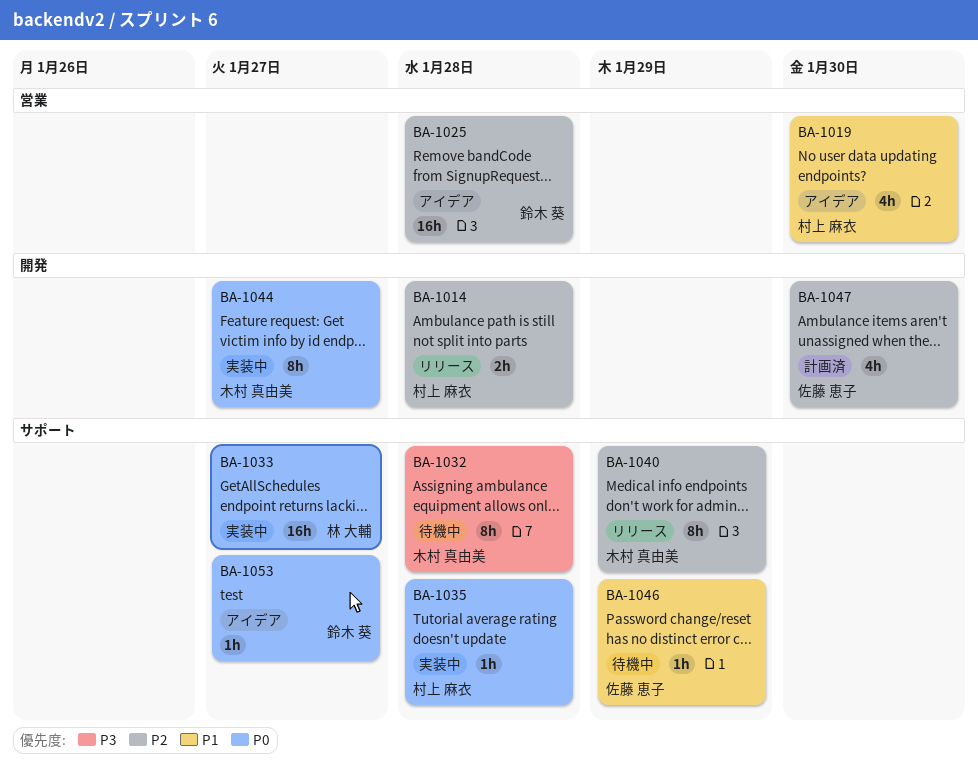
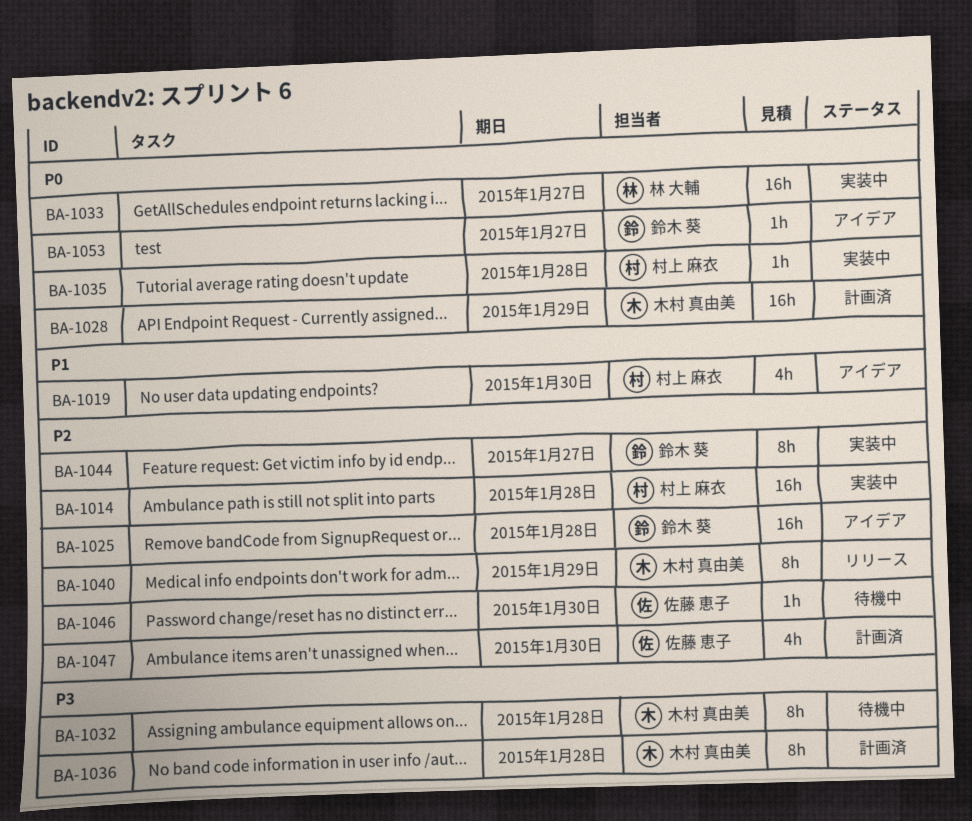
BA-1014, status: リリース -> 実装中
BA-1014, estimate: 2h -> 16h
BA-1028: none -> present
BA-1036: none -> present
BA-1044, owner: 木村 真由美 -> 鈴木 葵
BA-1044, priority: P0 -> P2
BA-1046, priority: P1 -> P2
BA-1046, due: Jan 29 -> Jan 30

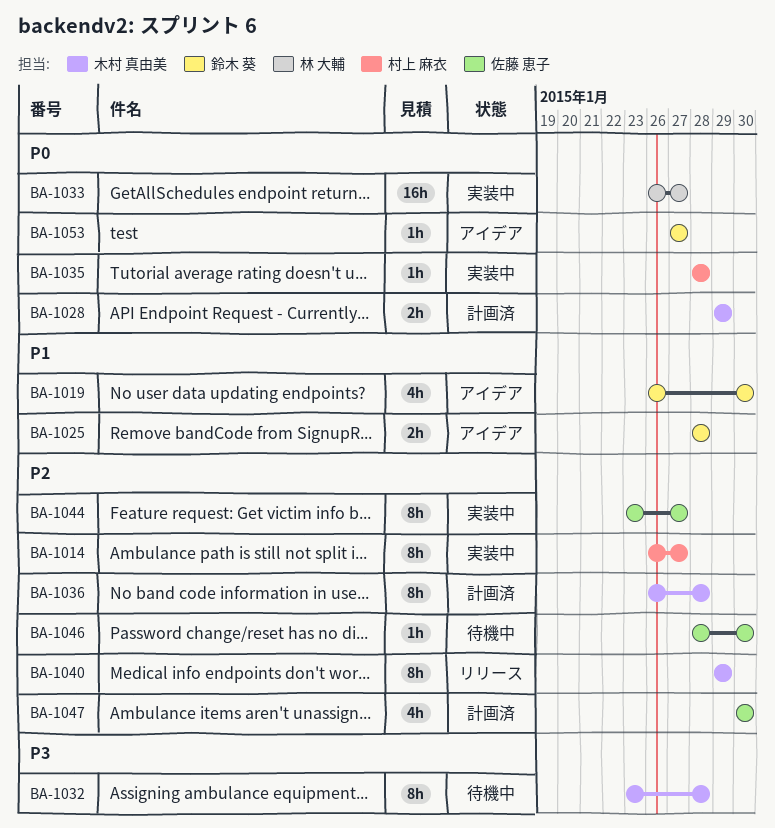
BA-1014, estimate: 16h -> 8h
BA-1014, due: Jan 28 -> Jan 27
BA-1019, owner: 村上 麻衣 -> 鈴木 葵
BA-1025, priority: P2 -> P1
BA-1025, estimate: 16h -> 2h
BA-1028, estimate: 16h -> 2h
BA-1036, priority: P3 -> P2
BA-1044, owner: 鈴木 葵 -> 佐藤 恵子

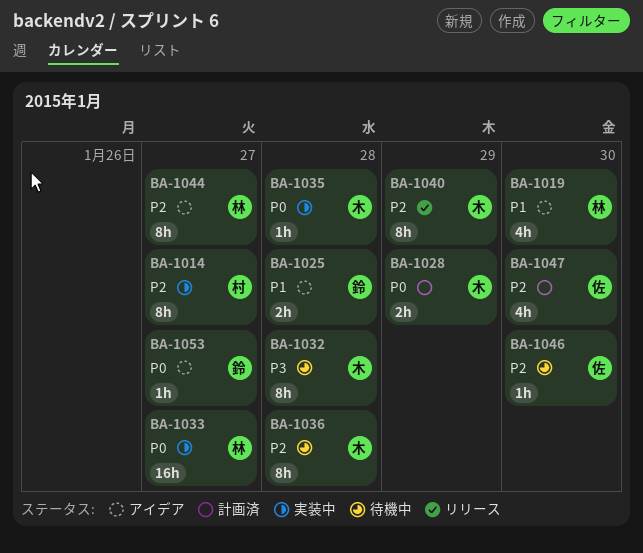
BA-1019, owner: 鈴木 葵 -> 林 大輔
BA-1035, owner: 村上 麻衣 -> 木村 真由美
BA-1036, status: 計画済 -> 待機中
BA-1044, status: 実装中 -> アイデア
BA-1044, owner: 佐藤 恵子 -> 林 大輔

